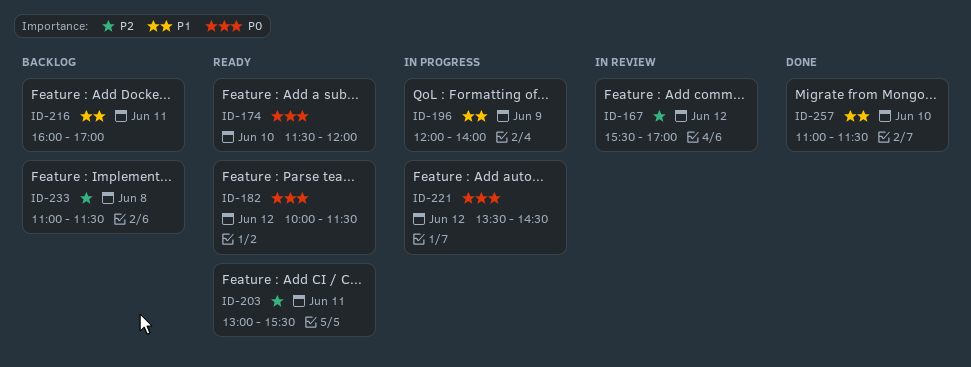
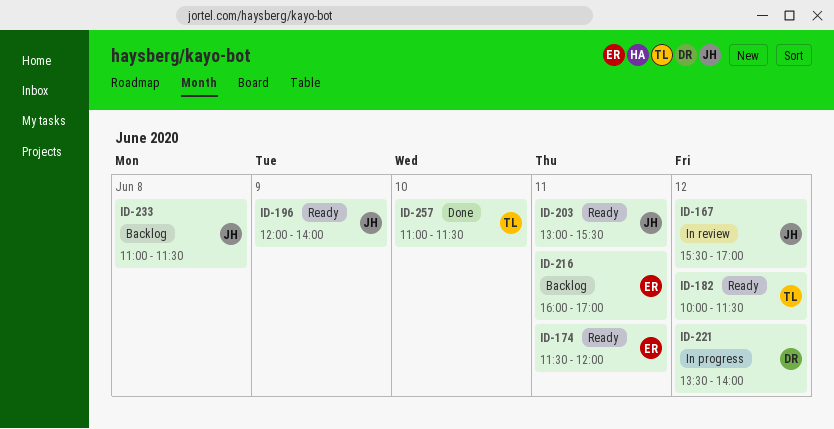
ID-174, day: Jun 10 -> Jun 11
ID-196, status: In progress -> Ready
ID-221, ends: 14:30 -> 14:00

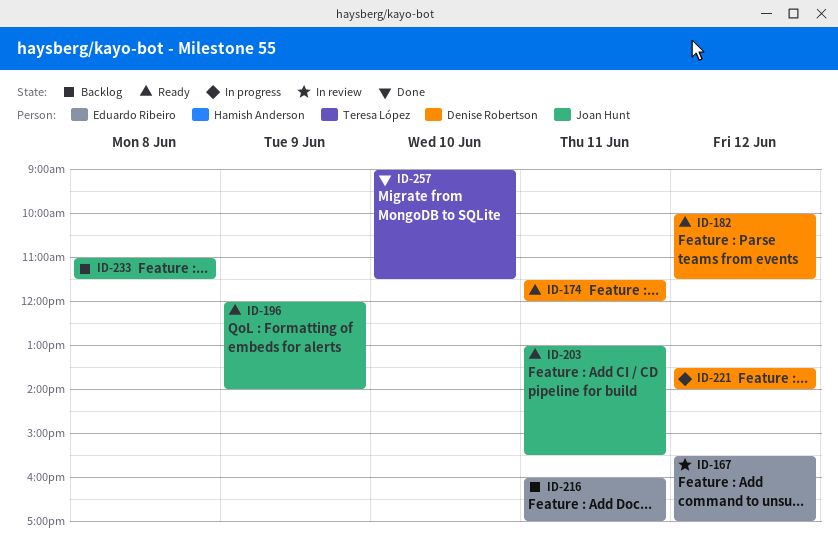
ID-167, owner: Joan Hunt -> Eduardo Ribeiro
ID-174, owner: Eduardo Ribeiro -> Denise Robertson
ID-182, owner: Teresa López -> Denise Robertson
ID-257, begins: 11:00 -> 09:00

